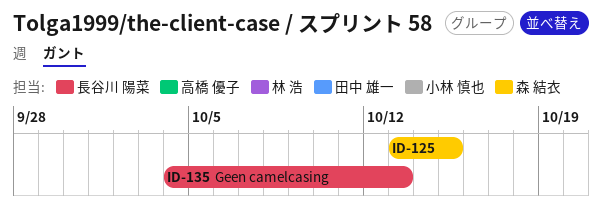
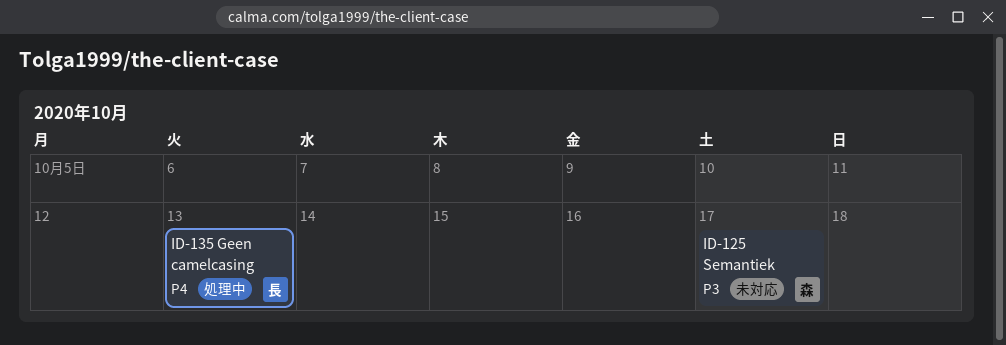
ID-125, due: Oct 15 -> Oct 17

